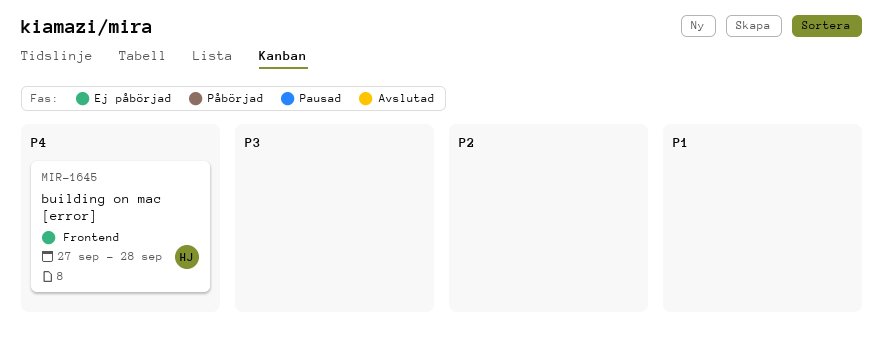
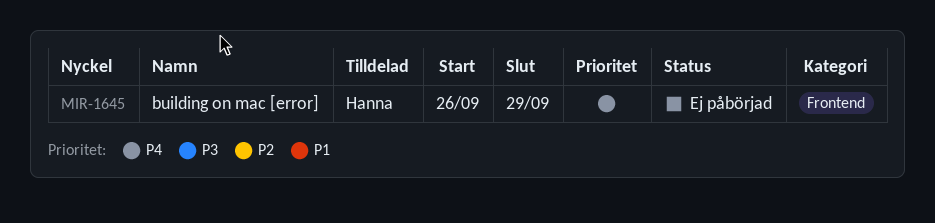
MIR-1645, start: Sep 27 -> Sep 26
MIR-1645, due: Sep 28 -> Sep 29

